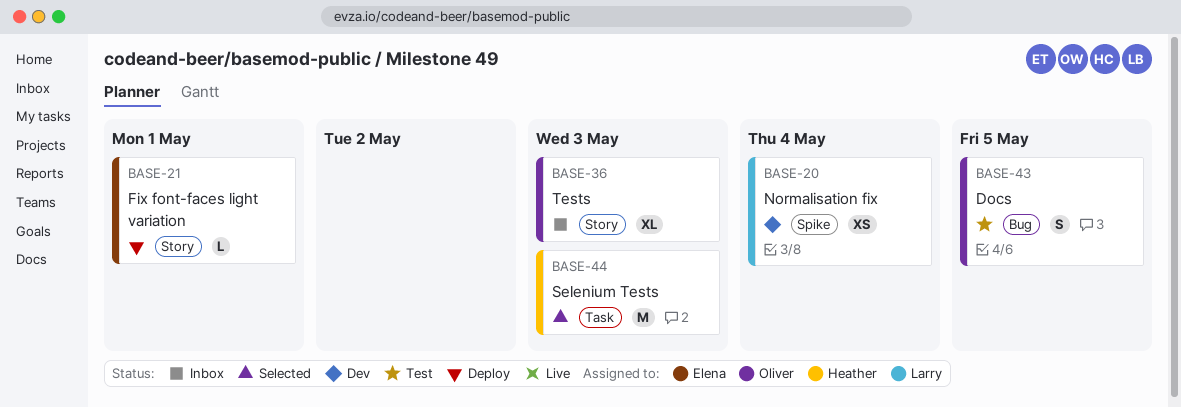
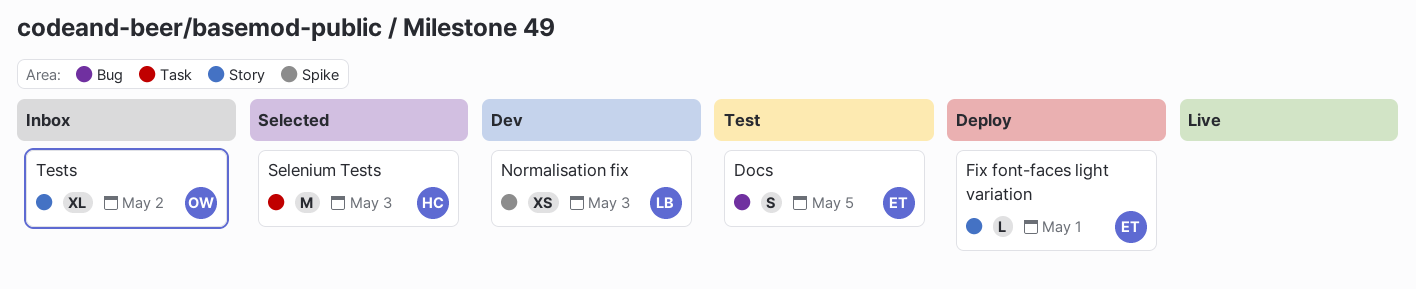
Docs, owner: Oliver -> Elena
Normalisation fix, due: May 4 -> May 3
Tests, due: May 3 -> May 2

